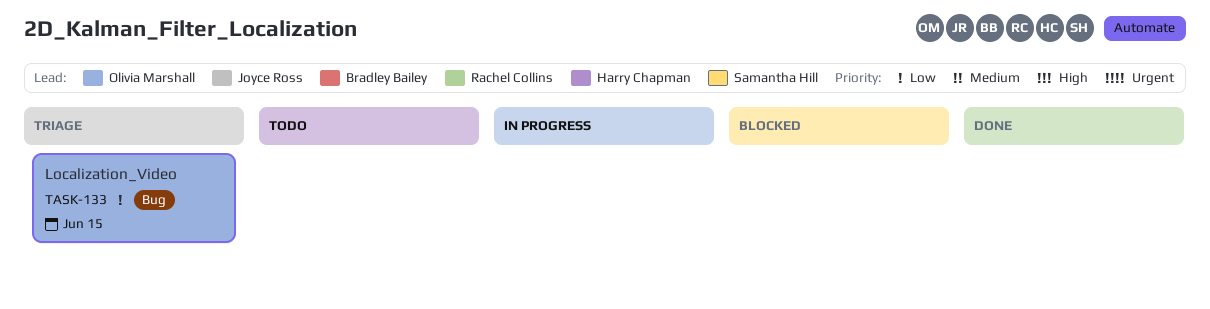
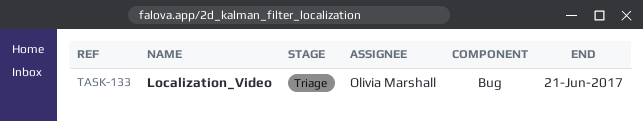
TASK-133, due: Jun 15 -> Jun 21

